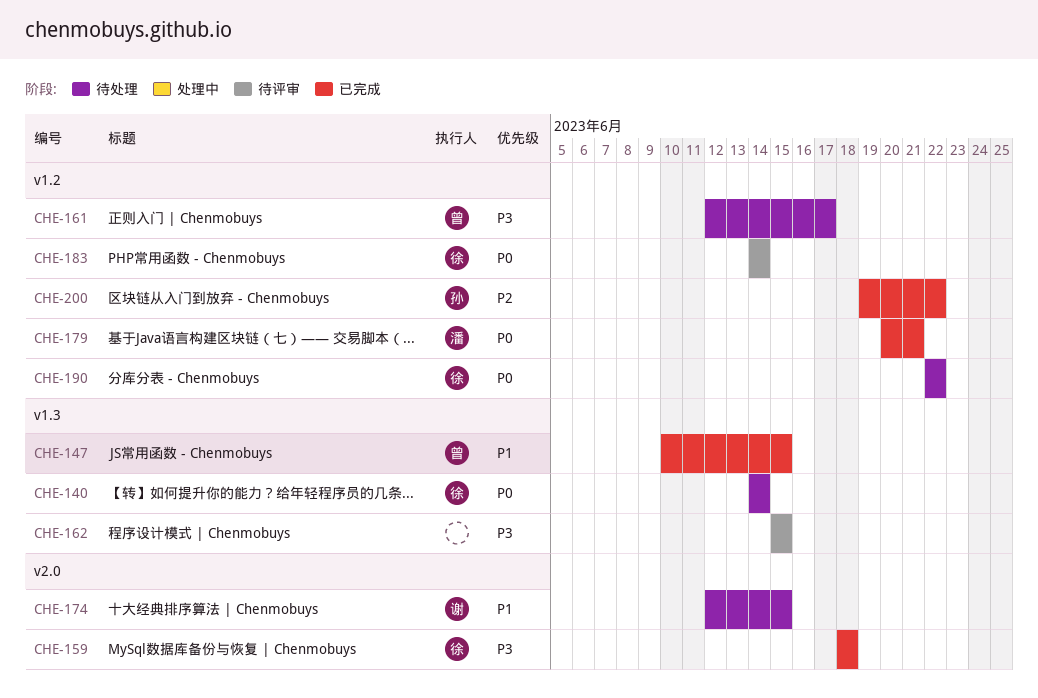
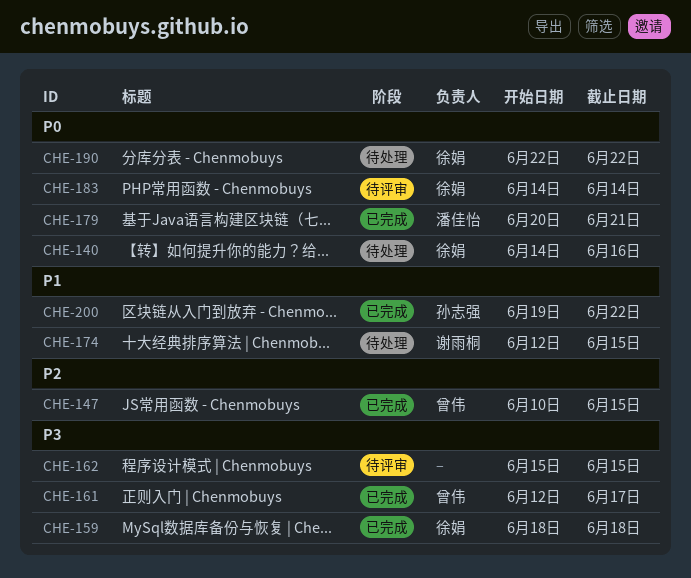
CHE-140, due: Jun 14 -> Jun 16
CHE-147, priority: P1 -> P2
CHE-161, status: 待处理 -> 已完成
CHE-200, priority: P2 -> P1

